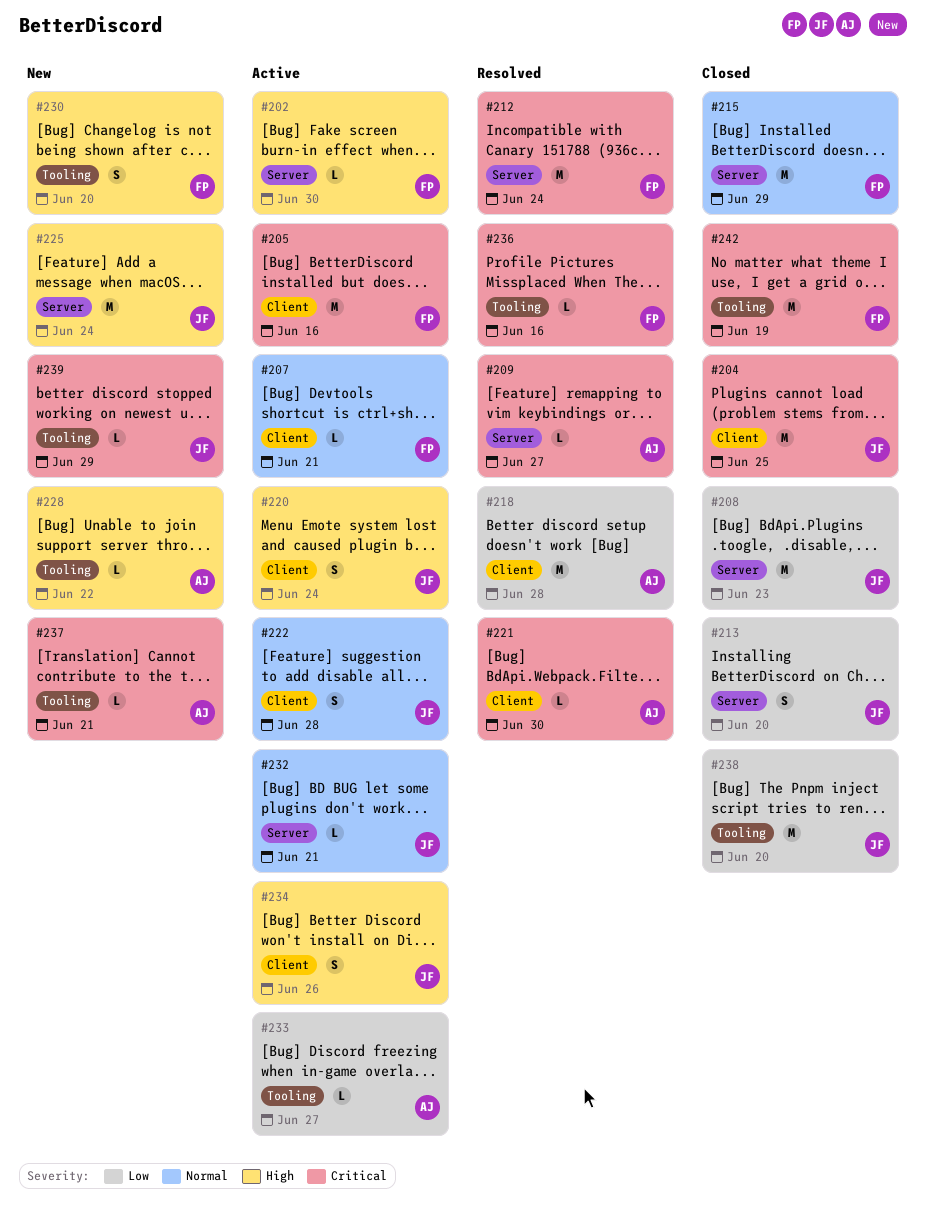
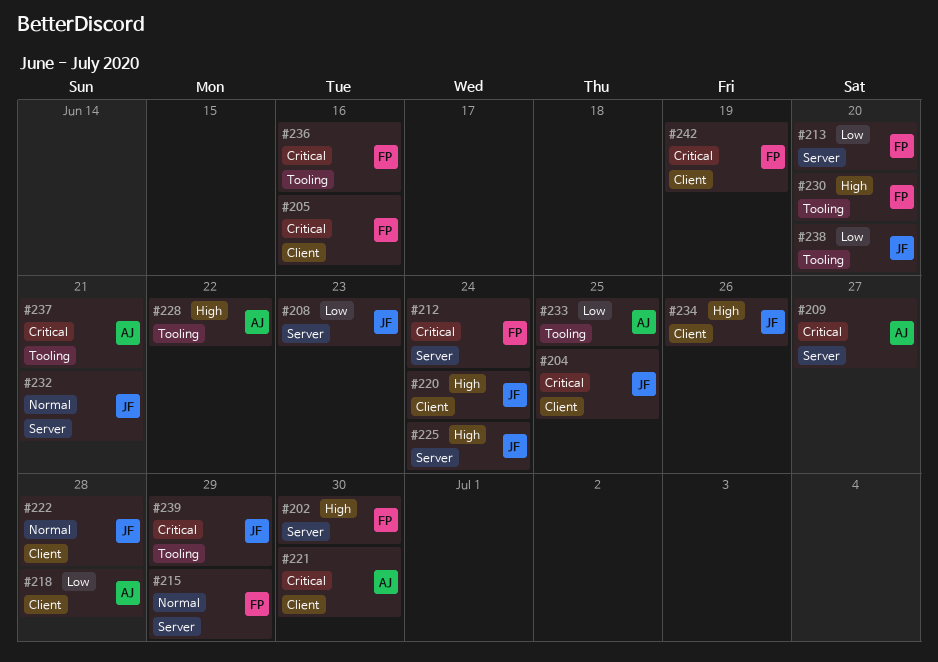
#207: present -> none
#213, owner: JF -> FP
#233, due: Jun 27 -> Jun 25
#242, label: Tooling -> Client

